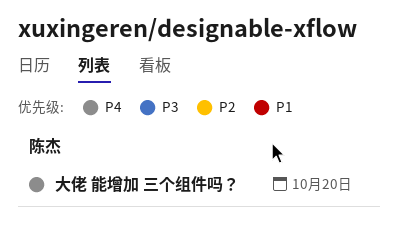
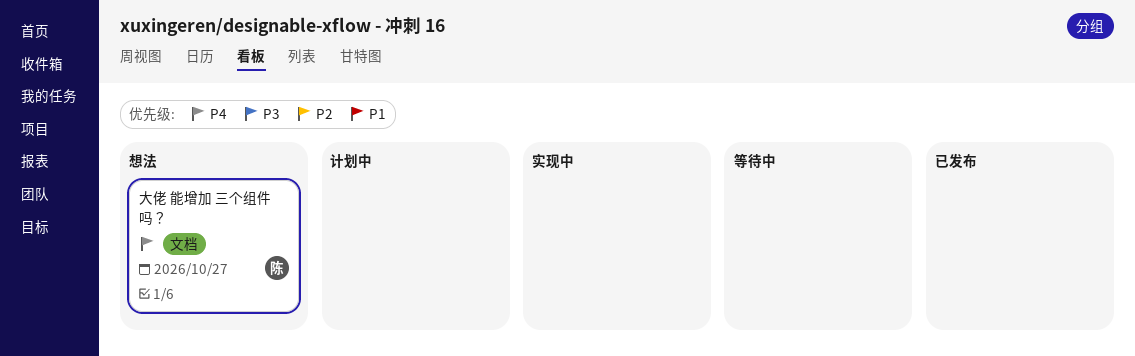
大佬 能增加 三个组件吗？, due: Oct 20 -> Oct 27

